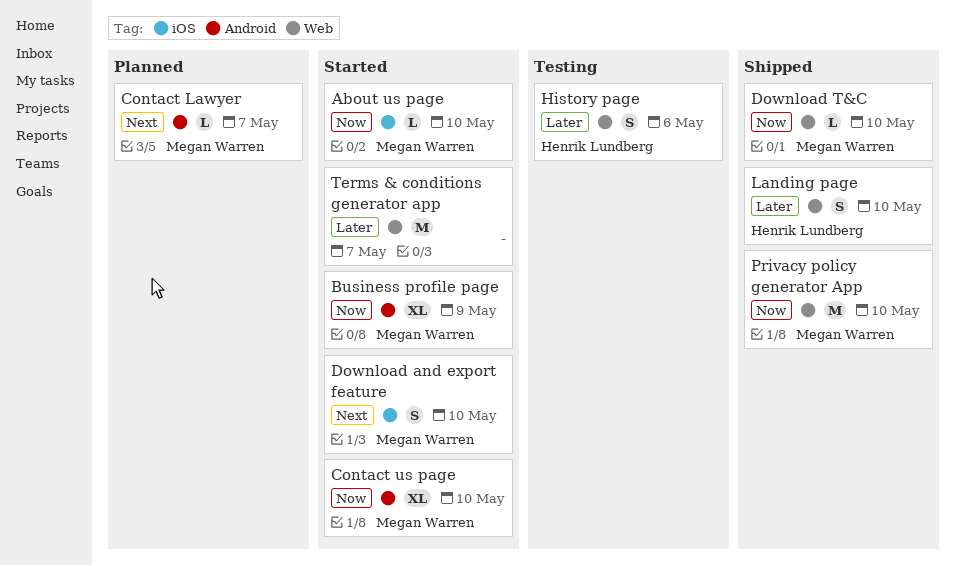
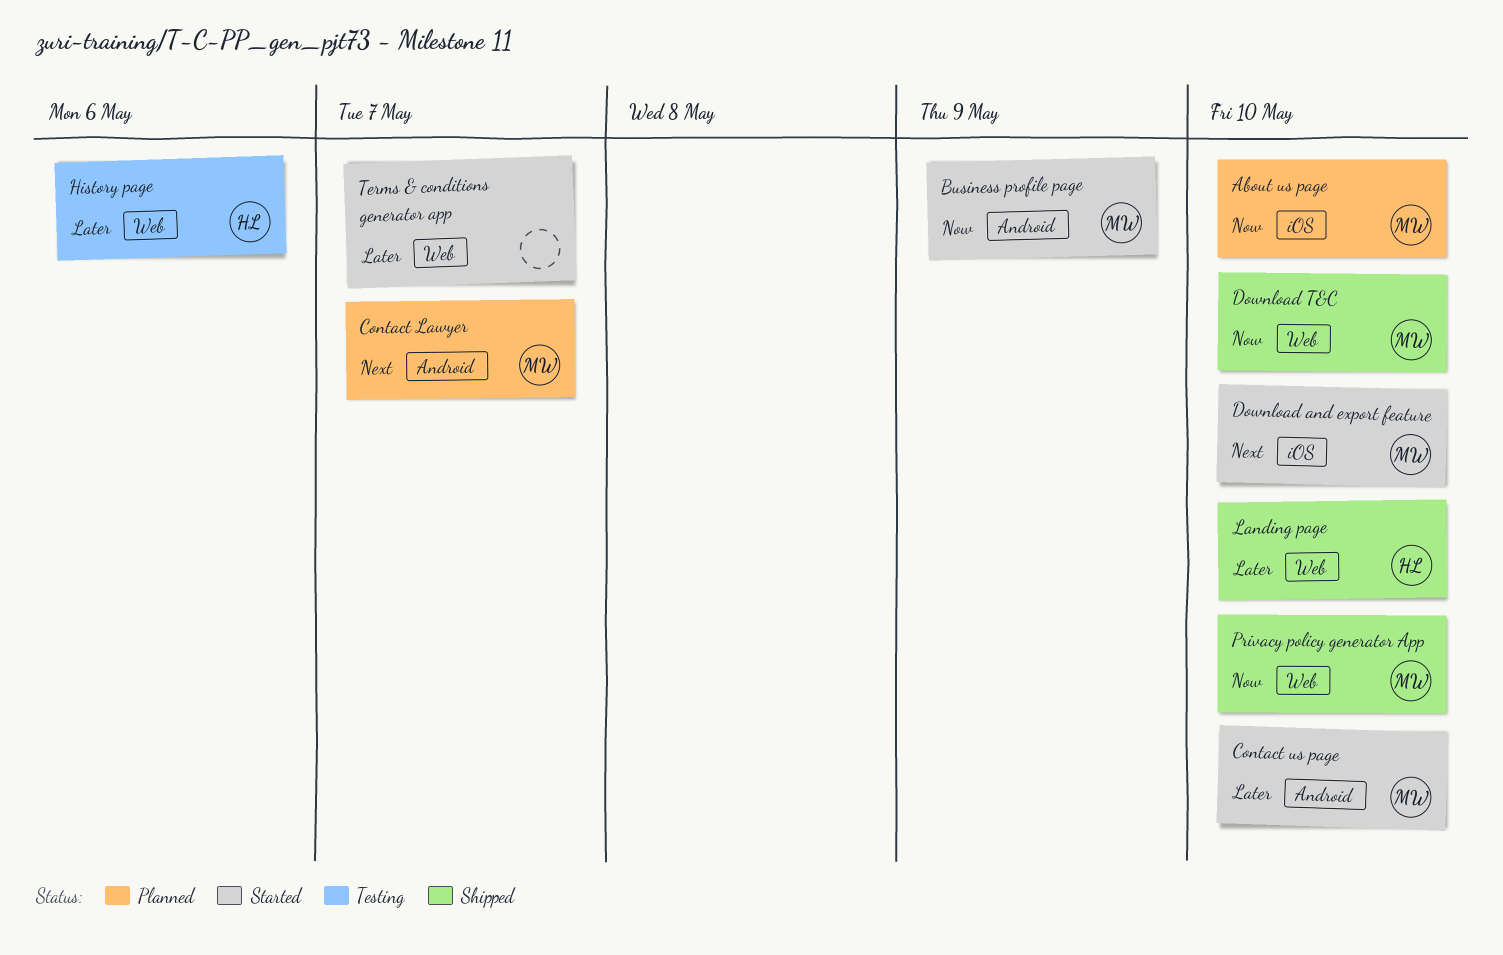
About us page, status: Started -> Planned
Contact us page, priority: Now -> Later

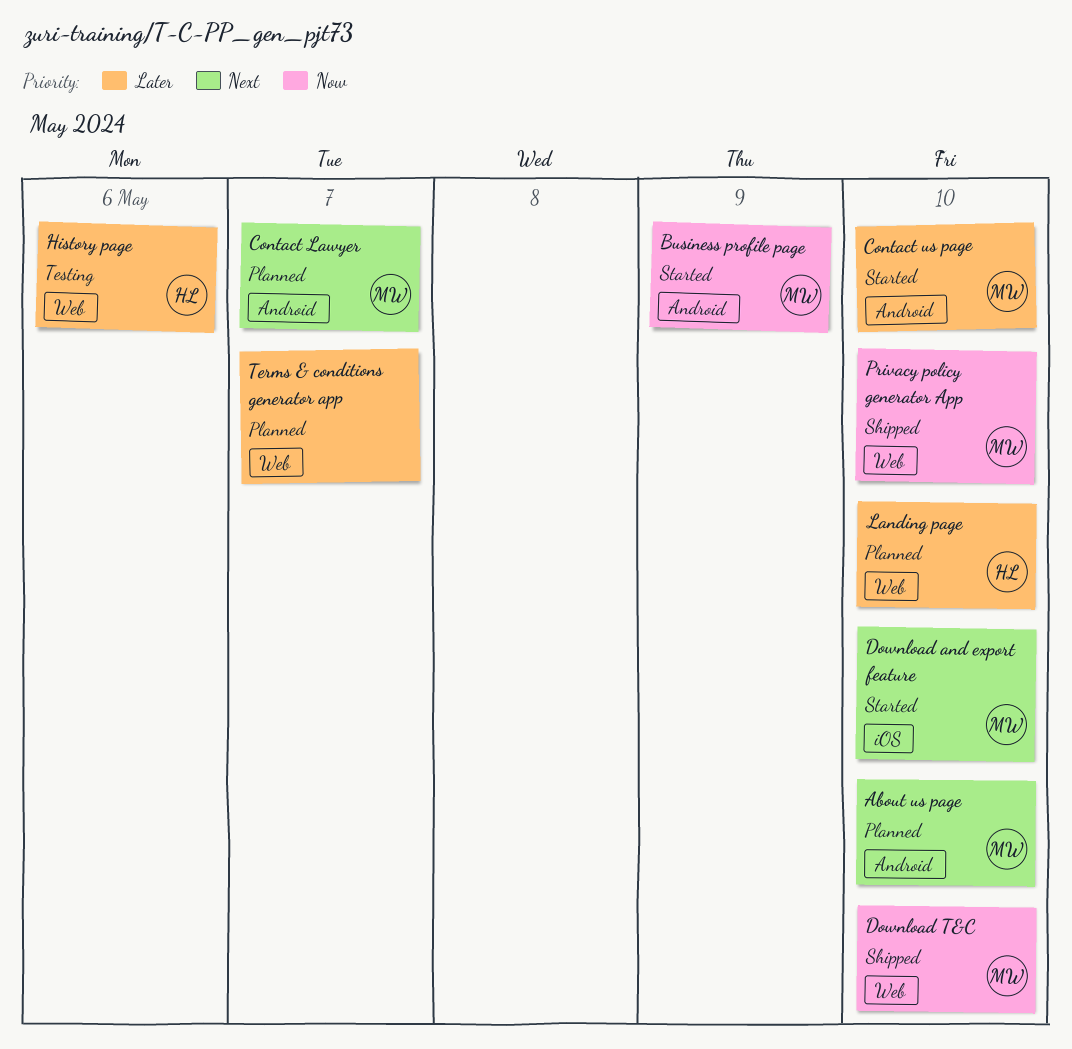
About us page, priority: Now -> Next
About us page, label: iOS -> Android
Landing page, status: Shipped -> Planned
Terms & conditions generator app, status: Started -> Planned

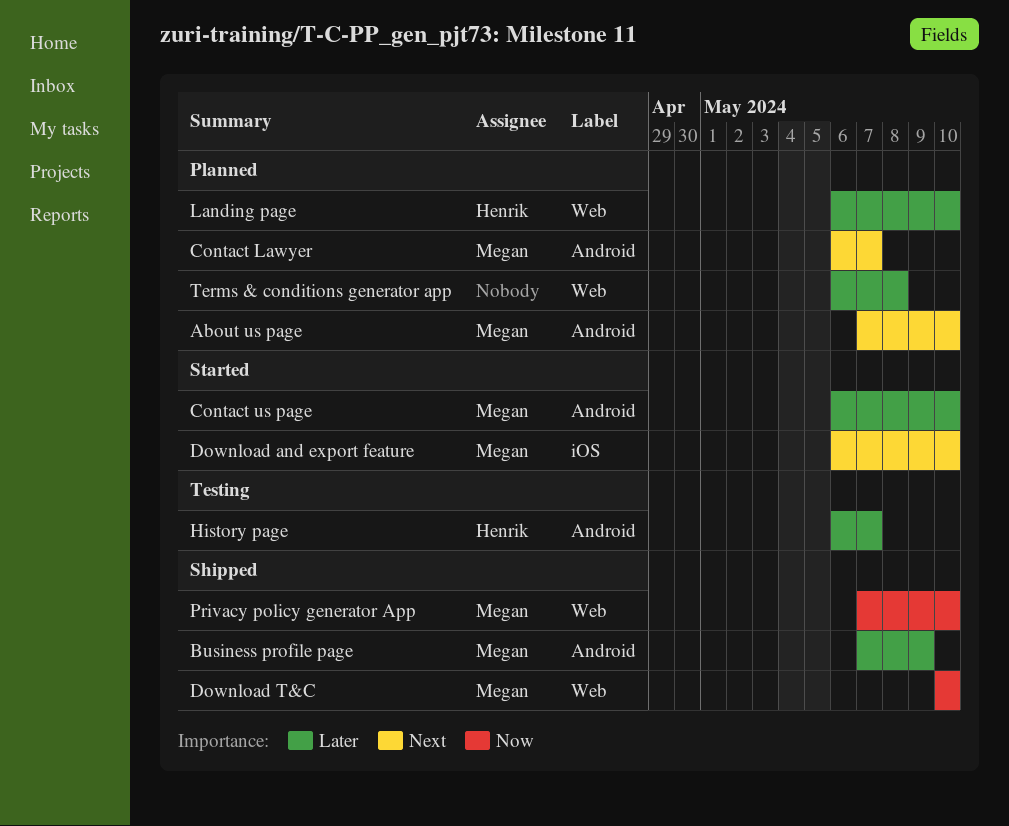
Business profile page, status: Started -> Shipped
Business profile page, priority: Now -> Later
History page, label: Web -> Android
History page, due: May 6 -> May 7
Terms & conditions generator app, due: May 7 -> May 8

